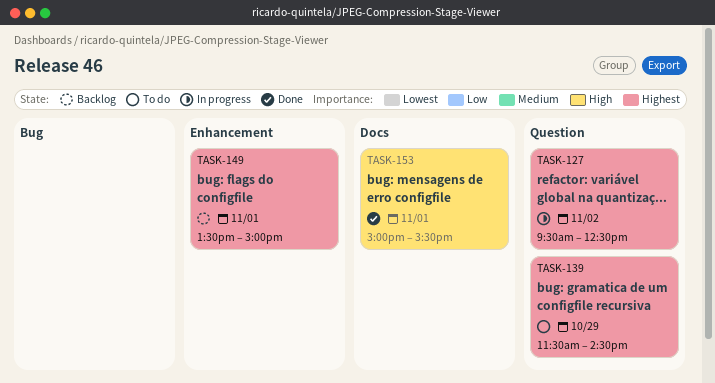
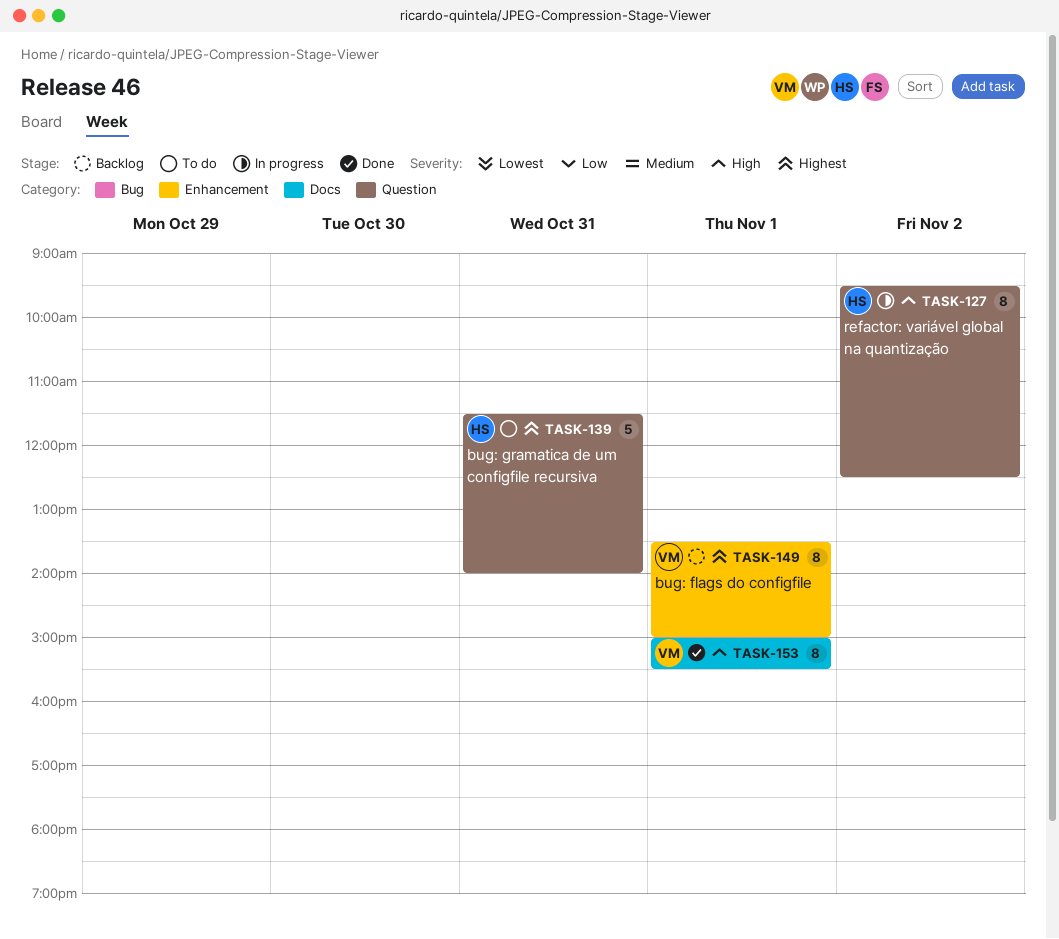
TASK-127, priority: Highest -> High
TASK-139, day: Oct 29 -> Oct 31
TASK-139, ends: 14:30 -> 14:00

